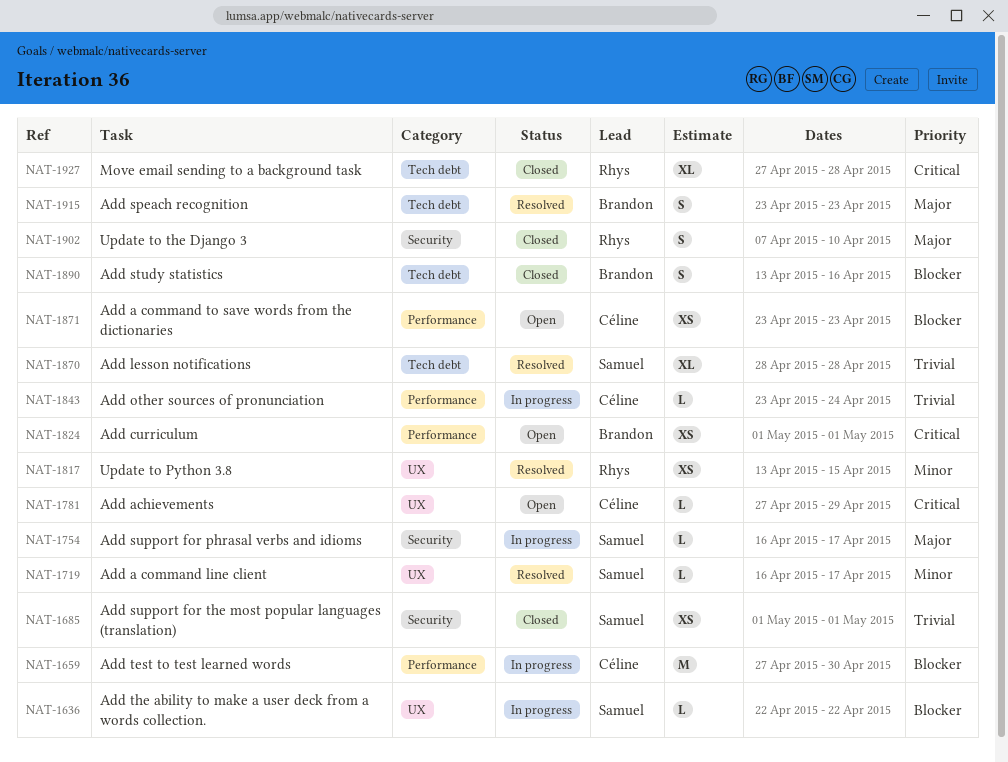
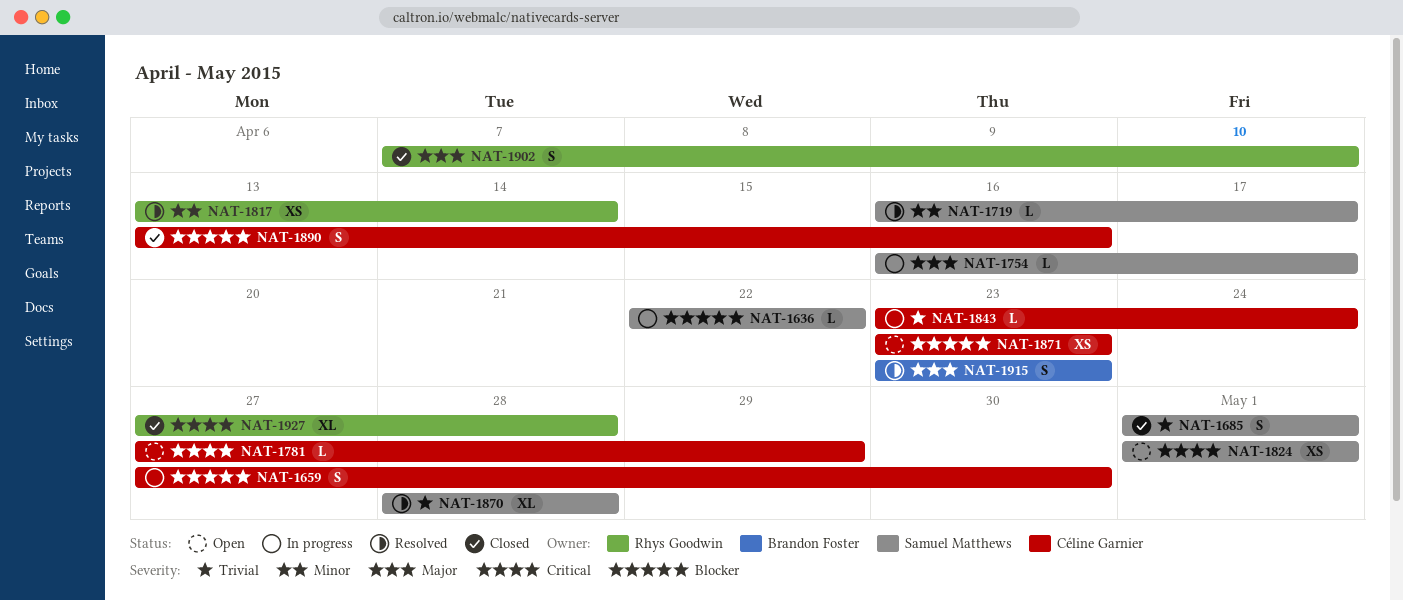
NAT-1659, estimate: M -> S
NAT-1685, estimate: XS -> S
NAT-1817, due: Apr 15 -> Apr 14
NAT-1824, owner: Brandon Foster -> Samuel Matthews
NAT-1890, owner: Brandon Foster -> Céline Garnier

